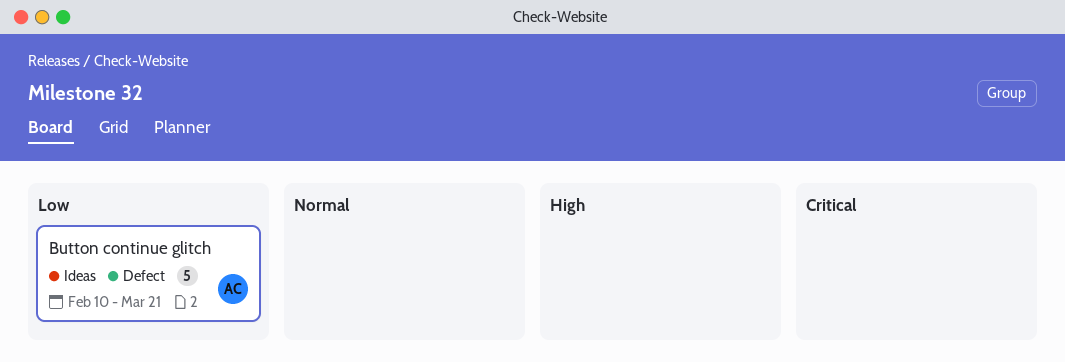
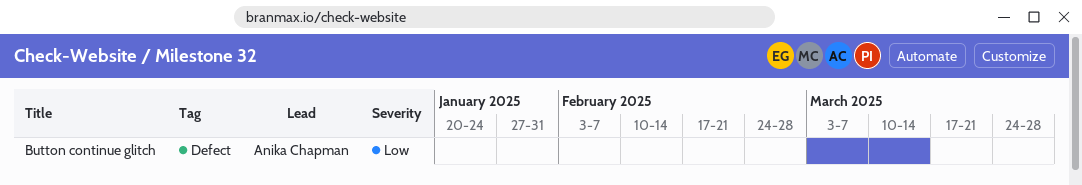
Button continue glitch, start: Feb 10 -> Mar 3
Button continue glitch, due: Mar 21 -> Mar 14

